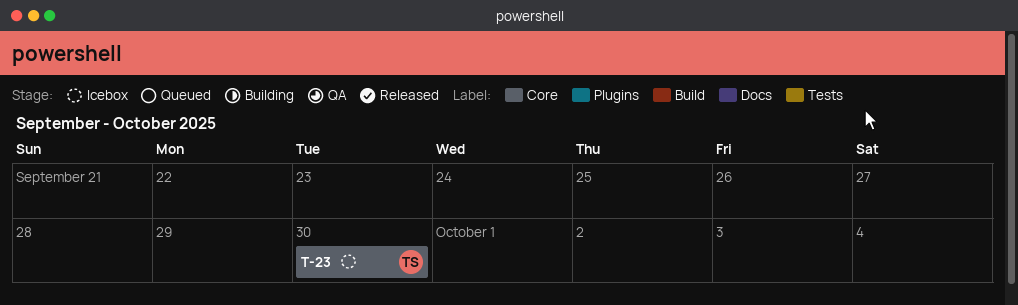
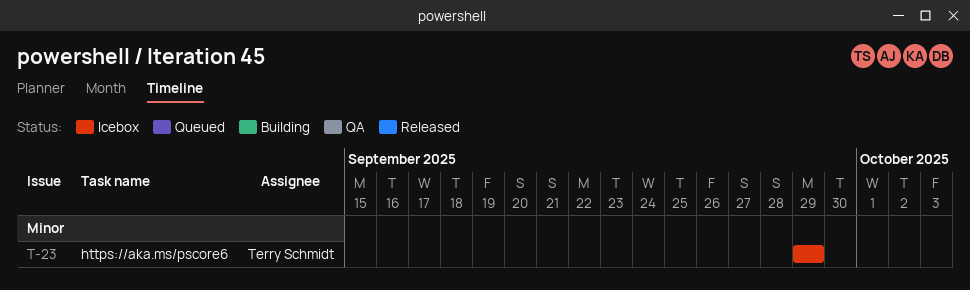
T-23, due: Sep 30 -> Sep 29

